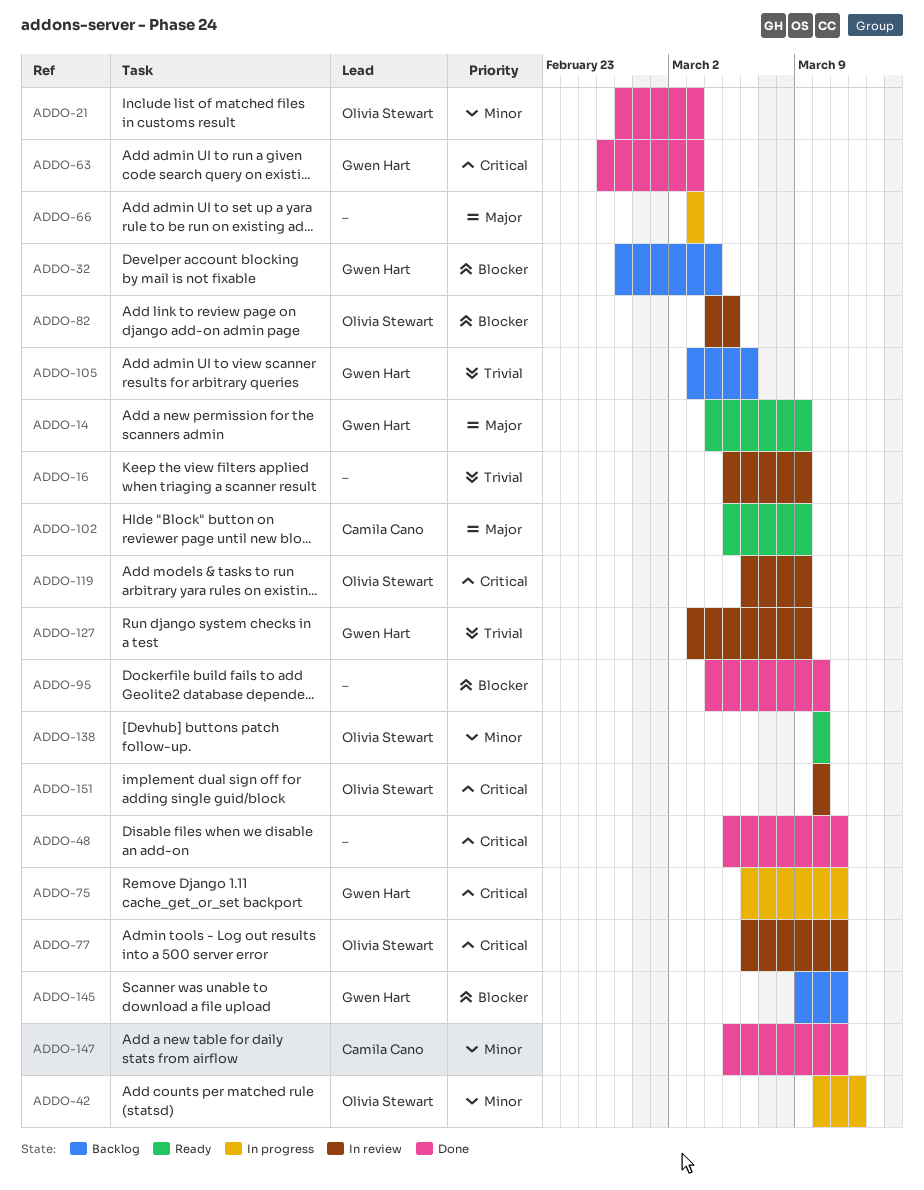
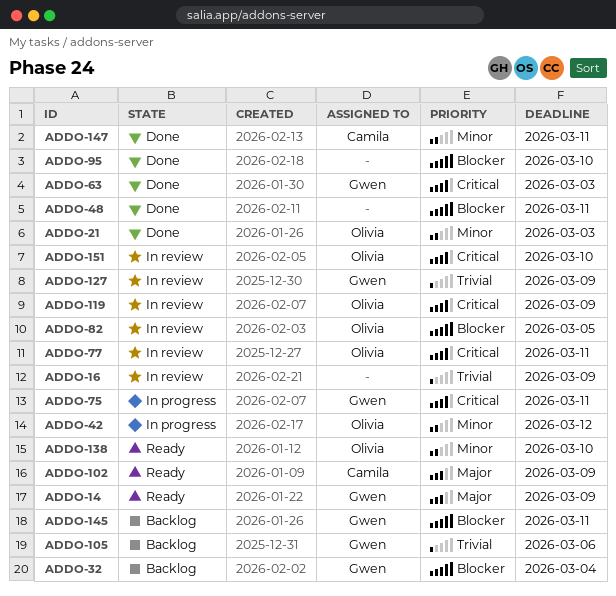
ADDO-48, priority: Critical -> Blocker
ADDO-66: present -> none

